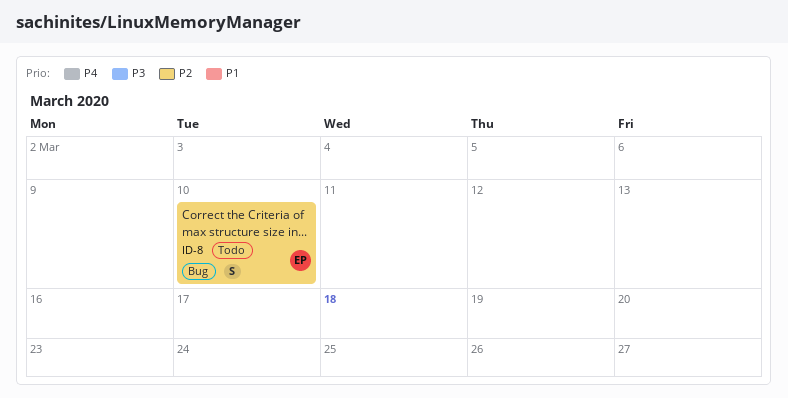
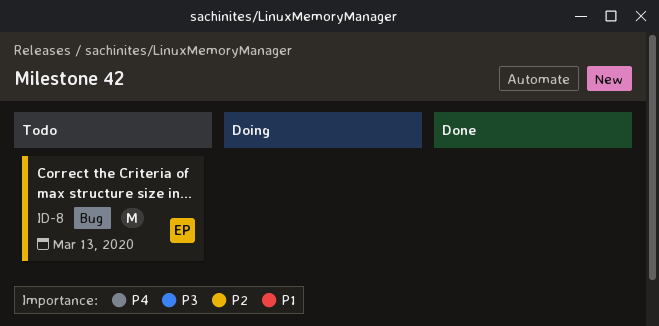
ID-8, estimate: S -> M
ID-8, due: Mar 10 -> Mar 13

